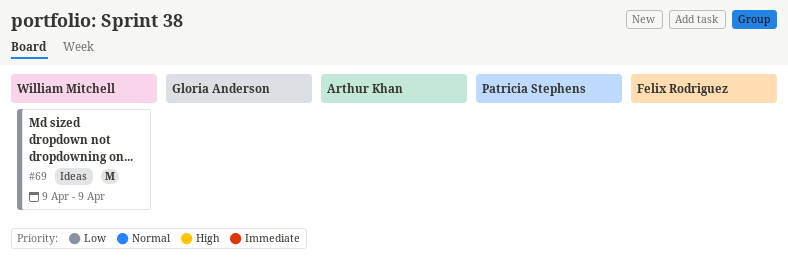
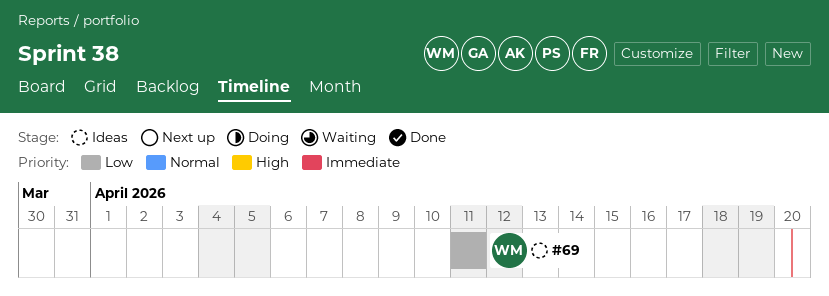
#69, start: Apr 9 -> Apr 11
#69, due: Apr 9 -> Apr 11

